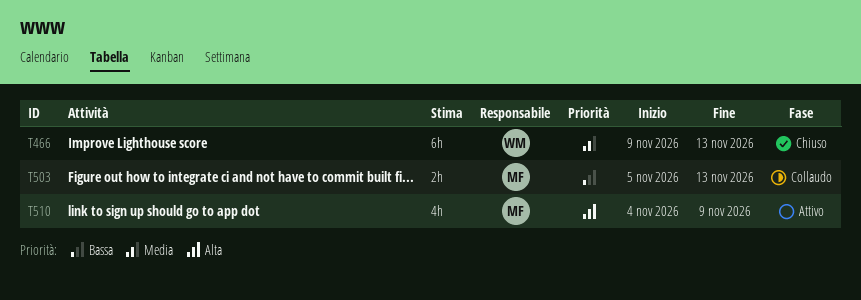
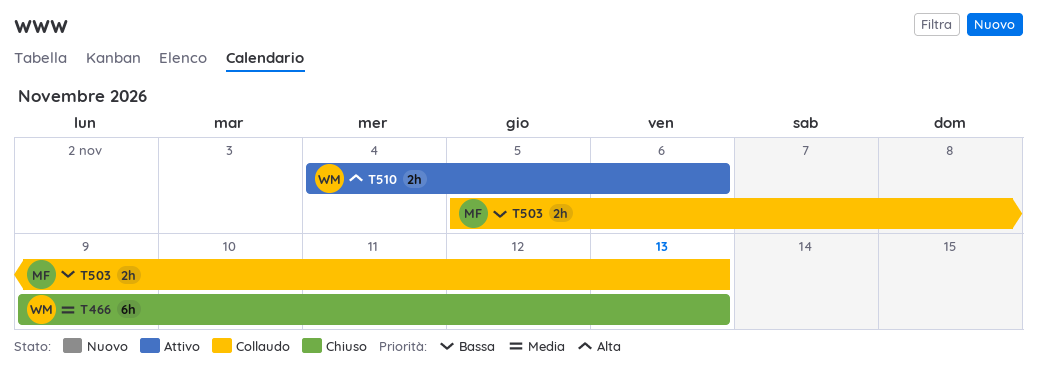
T510, owner: MF -> WM
T510, estimate: 4h -> 2h
T510, due: Nov 9 -> Nov 6

